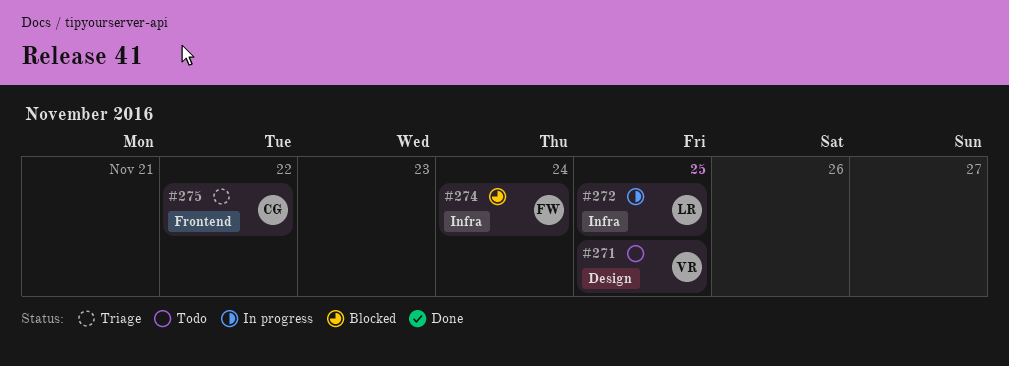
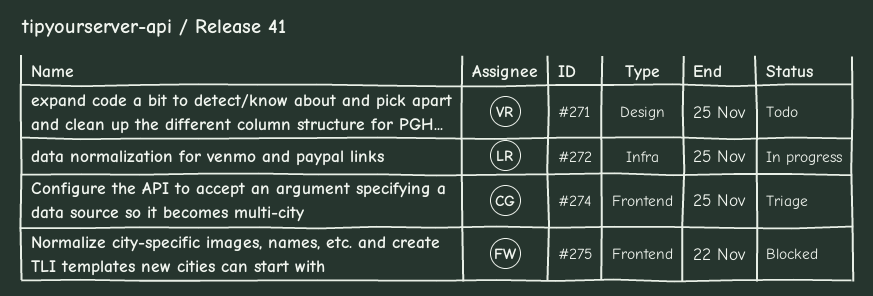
#274, status: Blocked -> Triage
#274, owner: FW -> CG
#274, label: Infra -> Frontend
#274, due: Nov 24 -> Nov 25
#275, status: Triage -> Blocked
#275, owner: CG -> FW

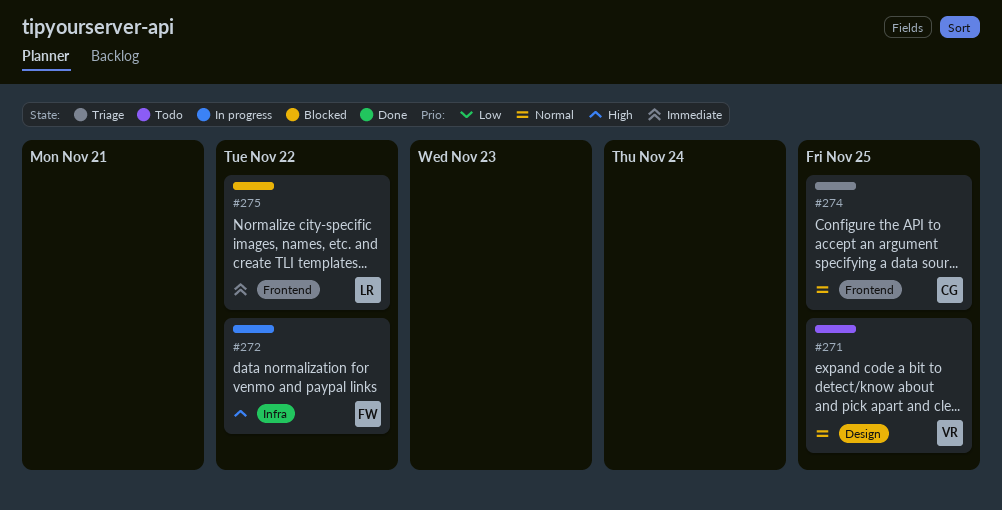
#272, owner: LR -> FW
#272, due: Nov 25 -> Nov 22
#275, owner: FW -> LR

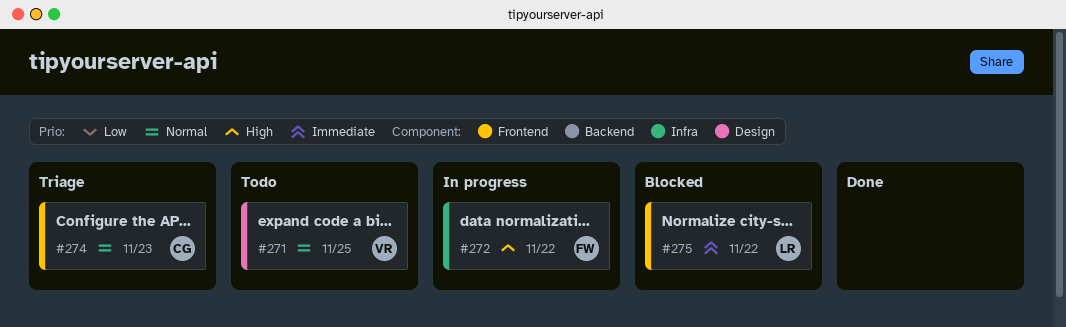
#274, due: Nov 25 -> Nov 23

